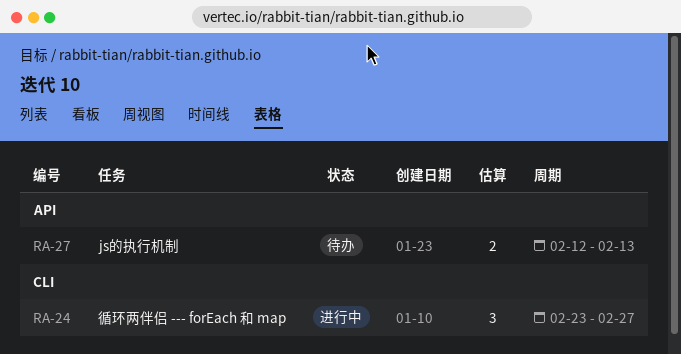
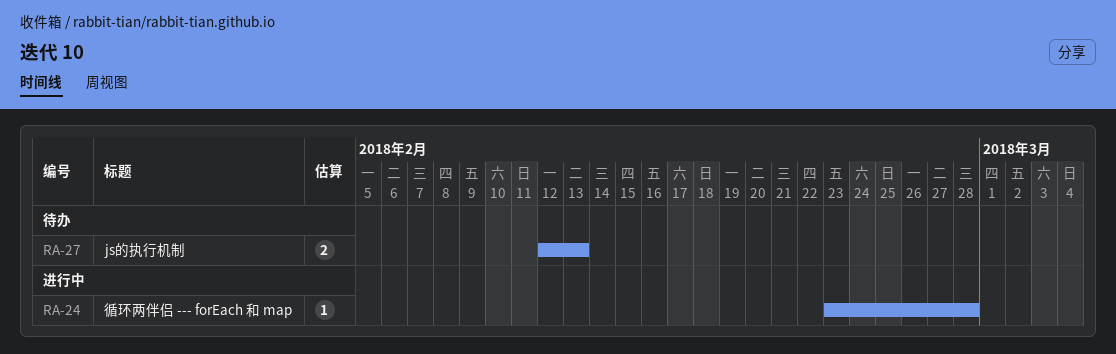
RA-24, estimate: 3 -> 1
RA-24, due: Feb 27 -> Feb 28

